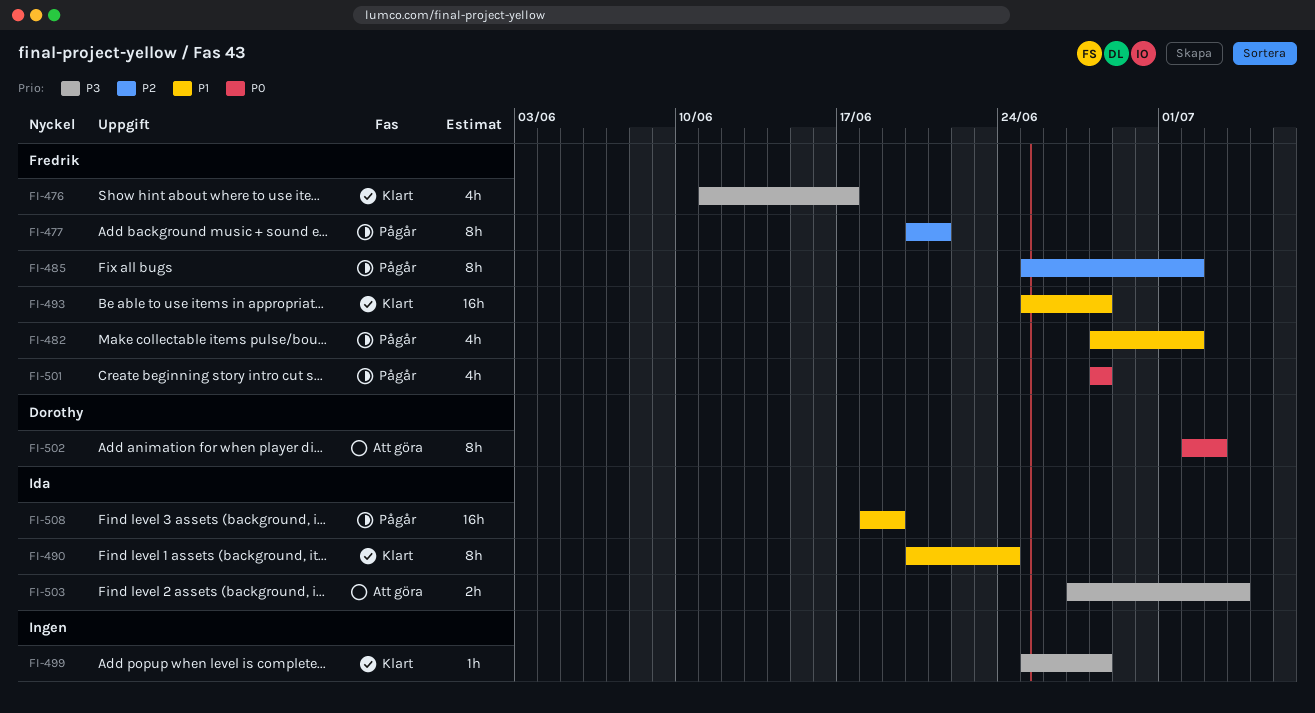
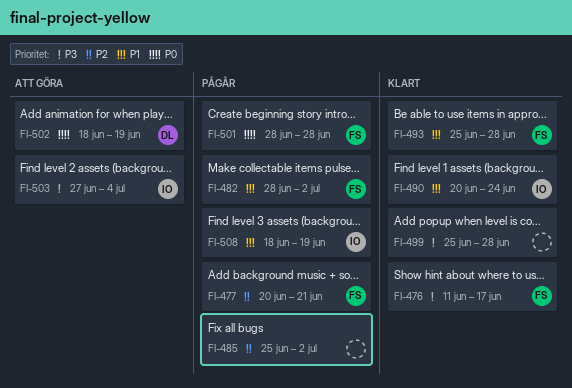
FI-485, owner: Fredrik -> none
FI-502, start: Jul 2 -> Jun 18
FI-502, due: Jul 3 -> Jun 19

